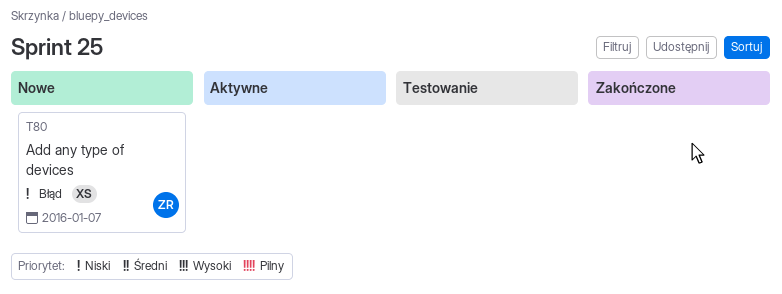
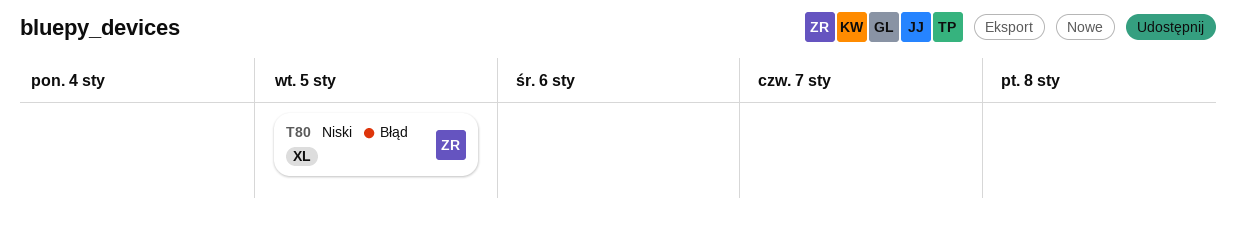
T80, estimate: XS -> XL
T80, due: Jan 7 -> Jan 5

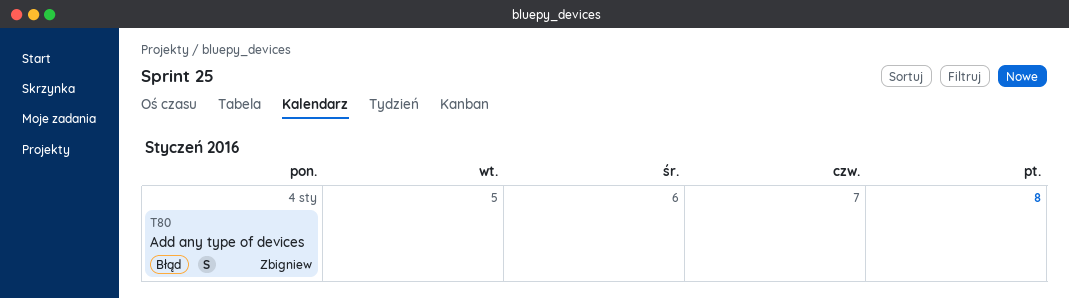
T80, estimate: XL -> S
T80, due: Jan 5 -> Jan 4

